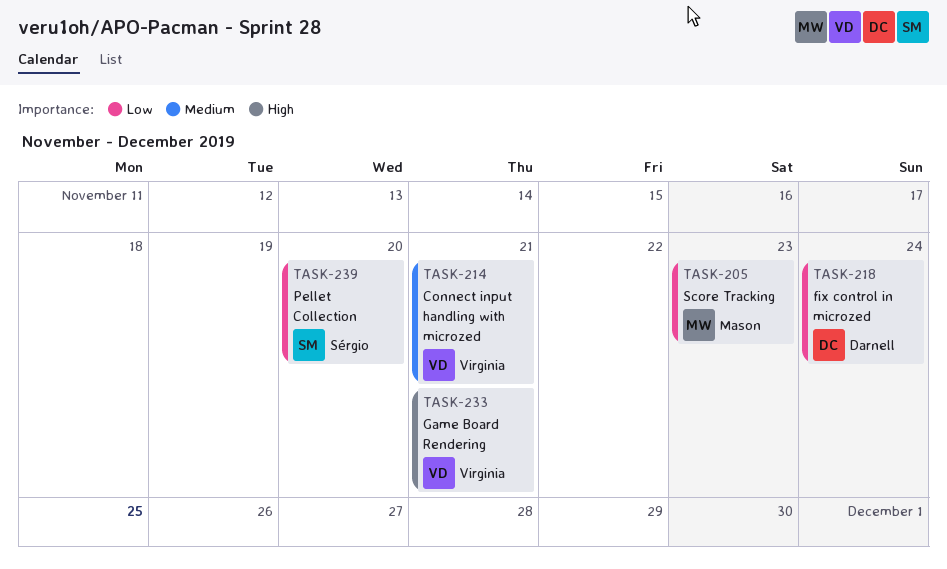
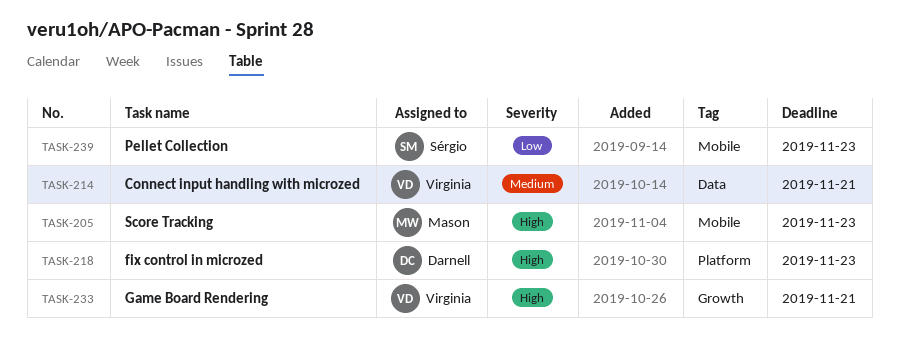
TASK-205, priority: Low -> High
TASK-218, priority: Low -> High
TASK-218, due: Nov 24 -> Nov 23
TASK-239, due: Nov 20 -> Nov 23

